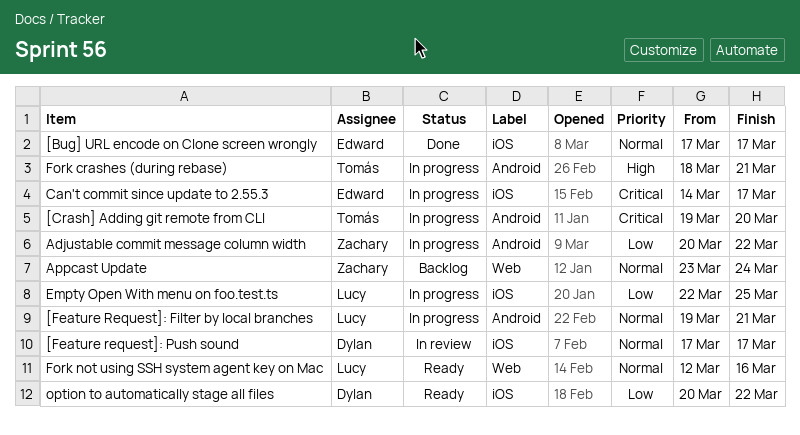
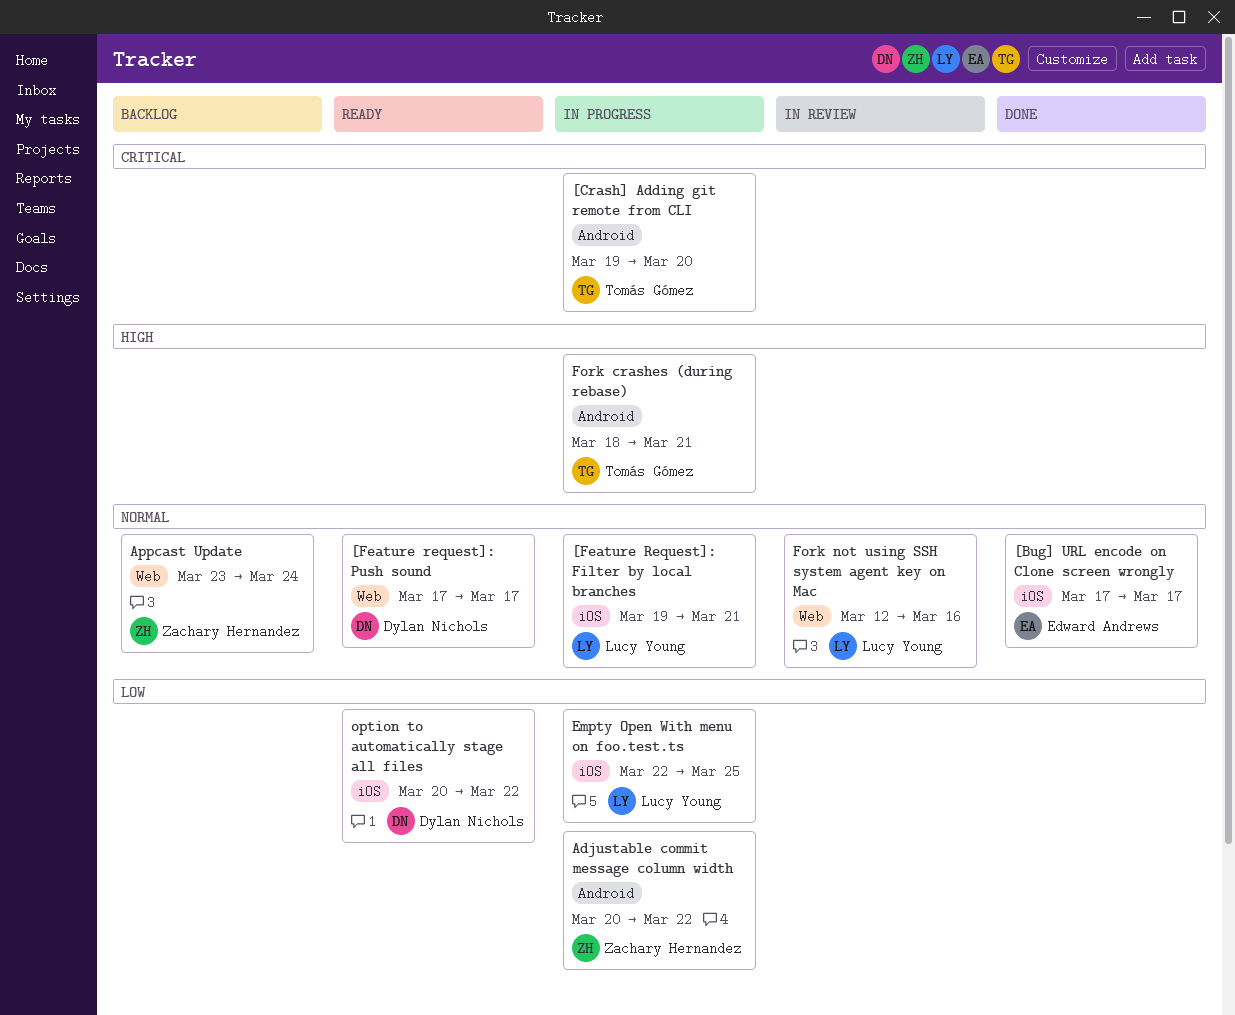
[Feature Request]: Filter by local branches, label: Android -> iOS
[Feature request]: Push sound, status: In review -> Ready
[Feature request]: Push sound, label: iOS -> Web
Can't commit since update to 2.55.3: present -> none
Fork not using SSH system agent key on Mac, status: Ready -> In review

